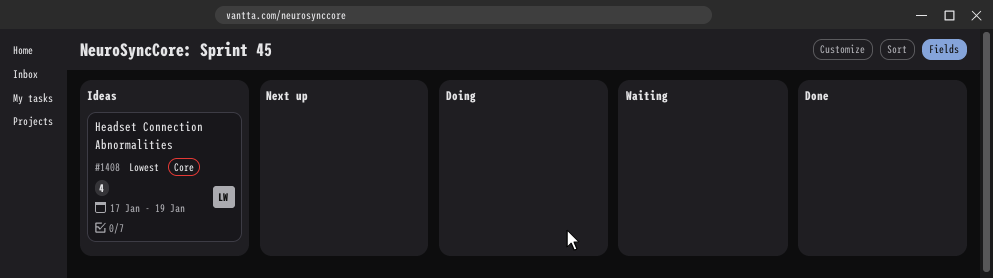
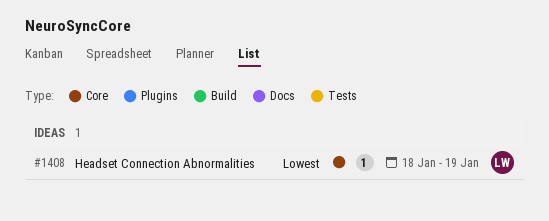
#1408, estimate: 4 -> 1
#1408, start: Jan 17 -> Jan 18

